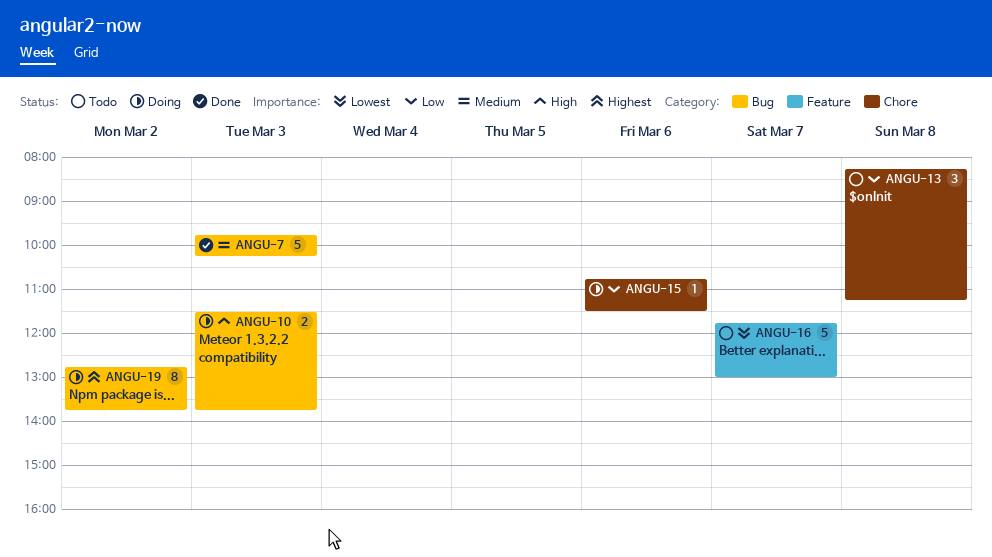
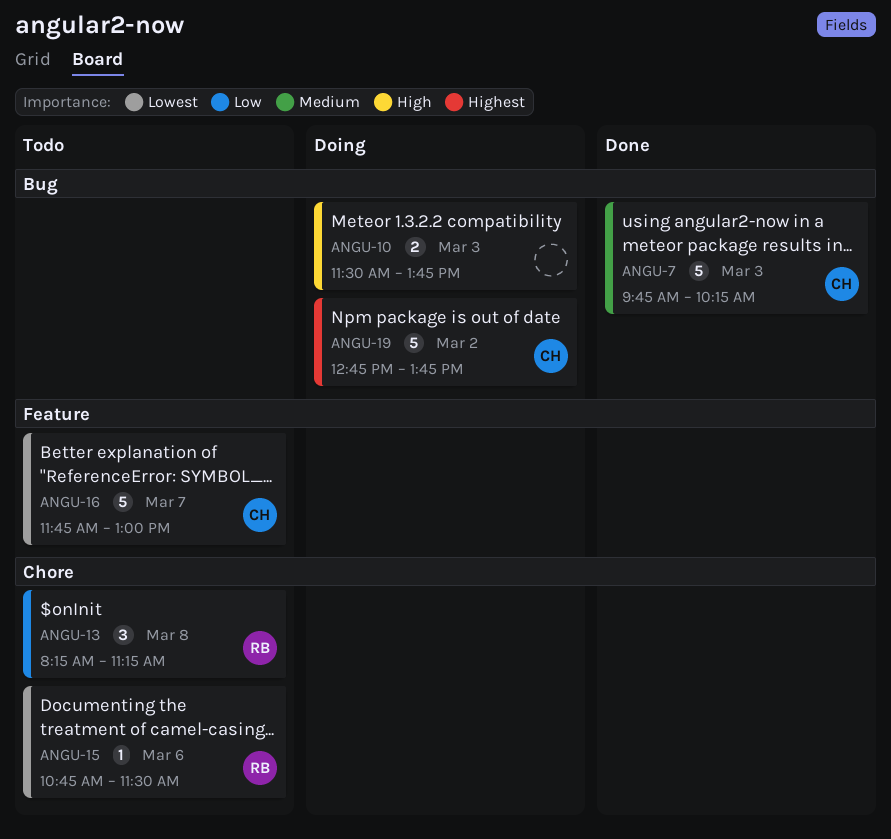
ANGU-15, status: Doing -> Todo
ANGU-15, priority: Low -> Lowest
ANGU-19, estimate: 8 -> 5

